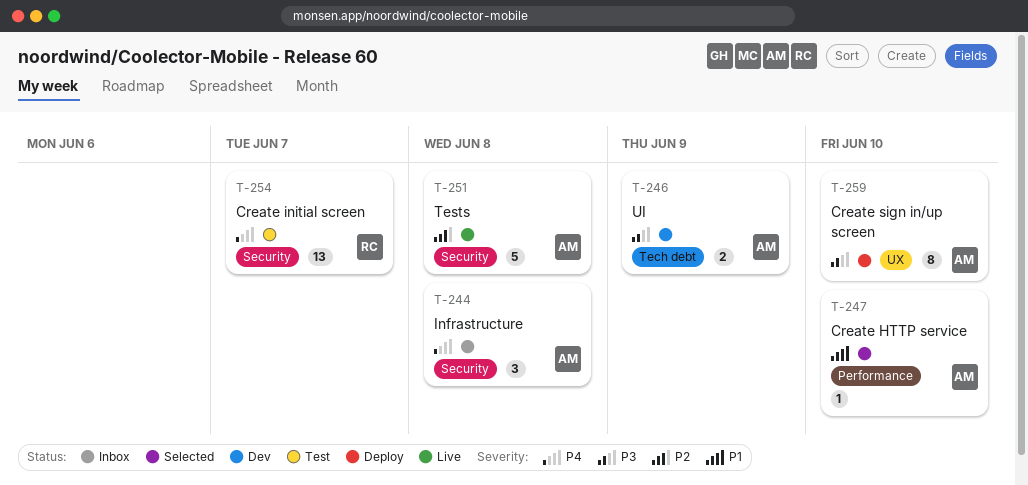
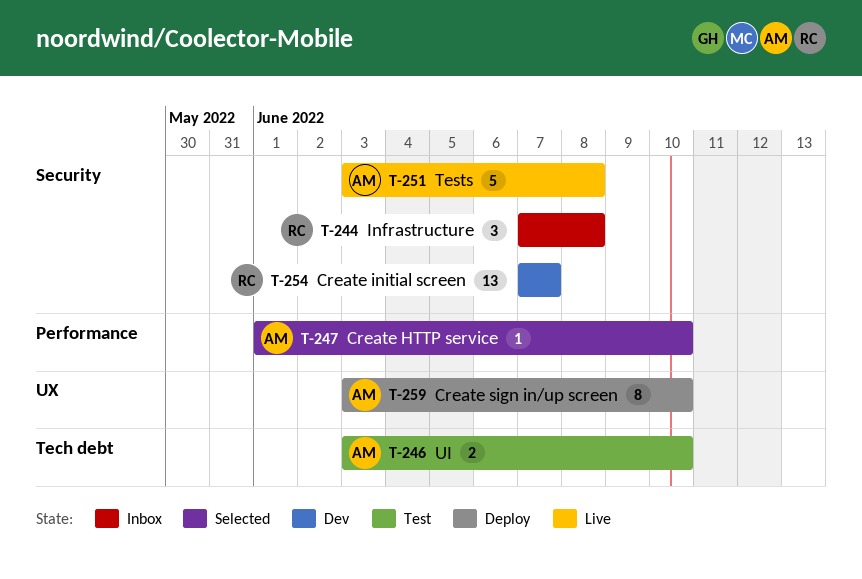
T-244, owner: AM -> RC
T-246, status: Dev -> Test
T-246, due: Jun 9 -> Jun 10
T-254, status: Test -> Dev

